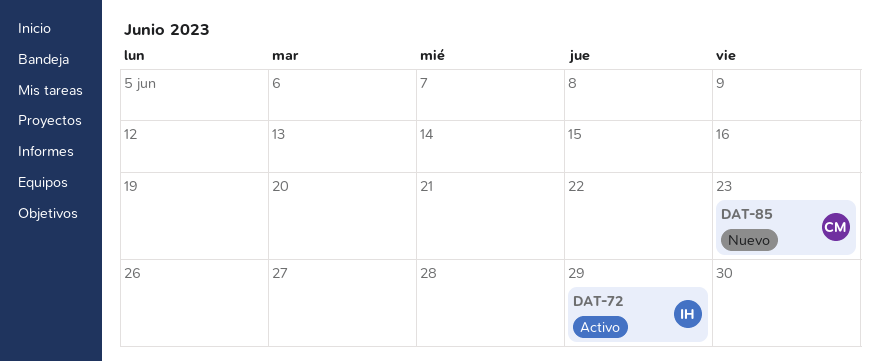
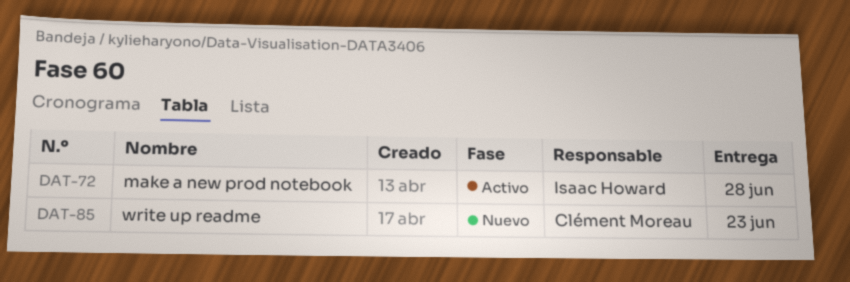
DAT-72, due: Jun 29 -> Jun 28

